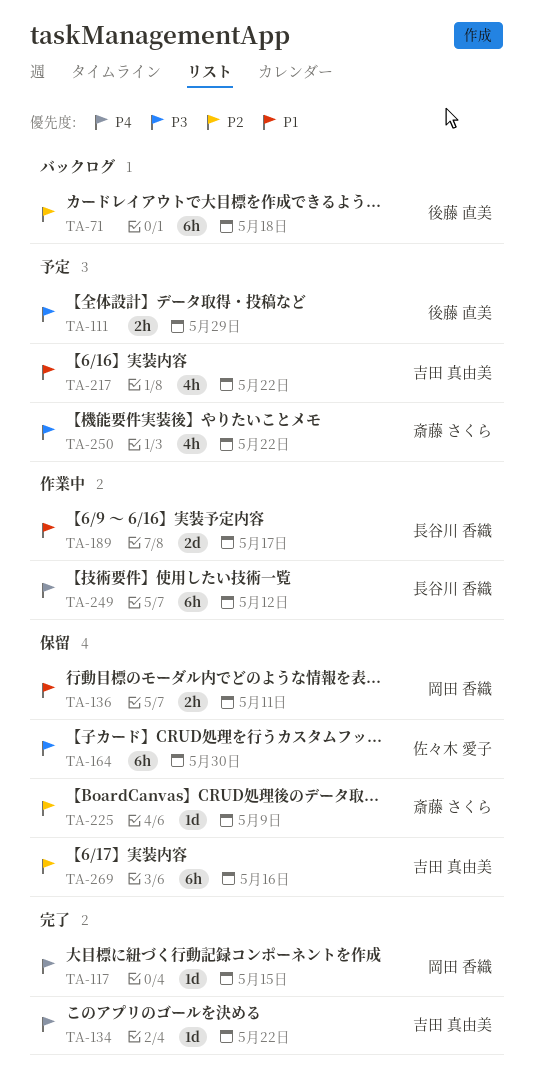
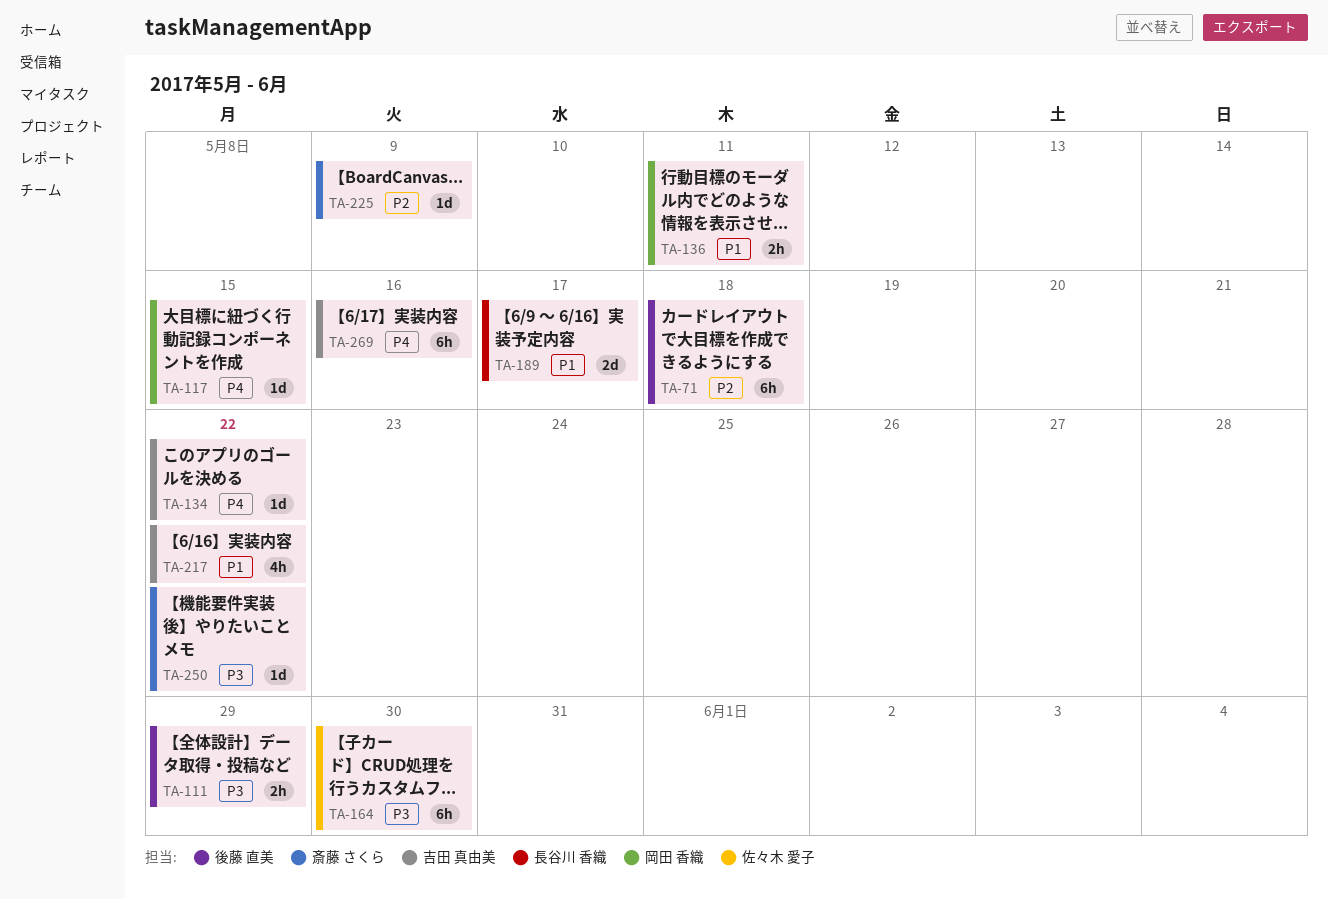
TA-249: present -> none
TA-250, estimate: 4h -> 1d
TA-269, priority: P2 -> P4

